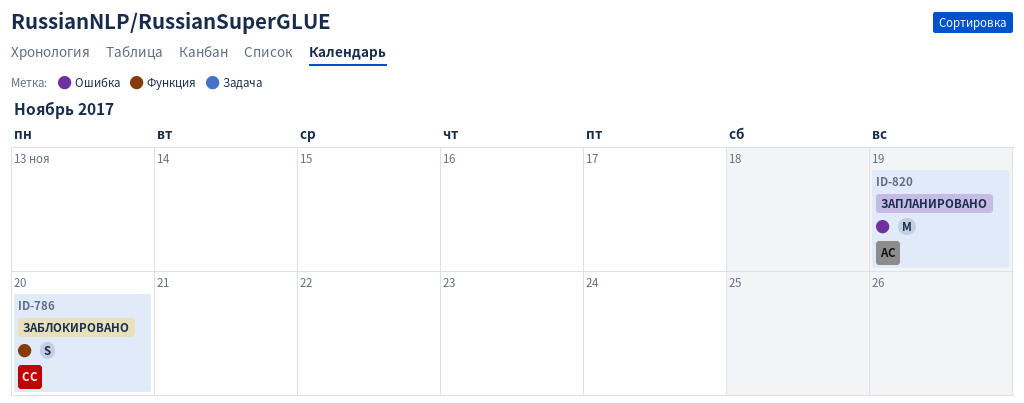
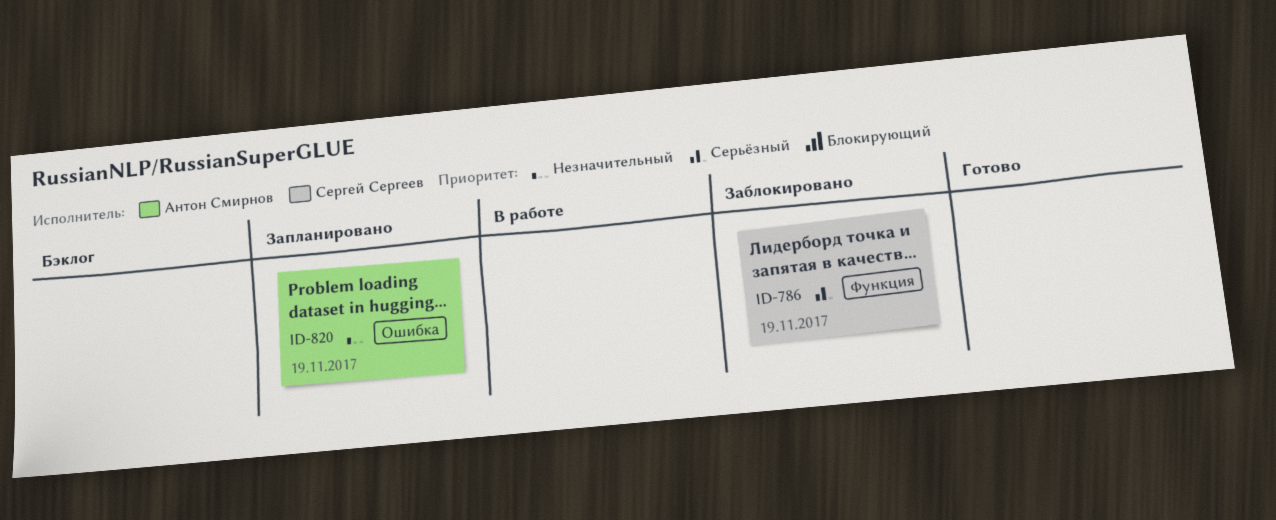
ID-786, due: Nov 20 -> Nov 19

